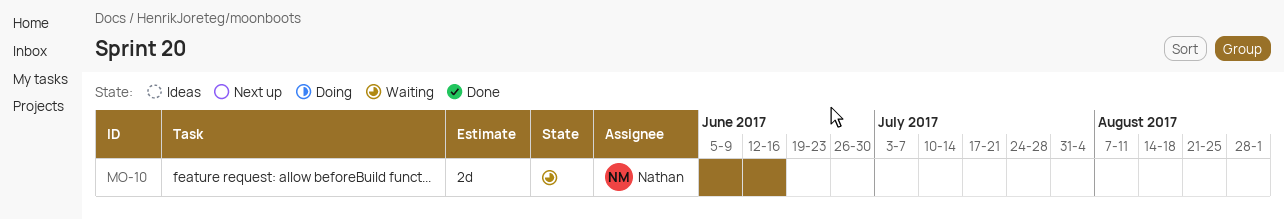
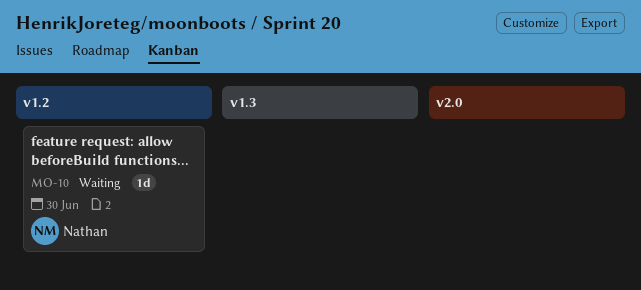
MO-10, estimate: 2d -> 1d
MO-10, due: Jun 16 -> Jun 30

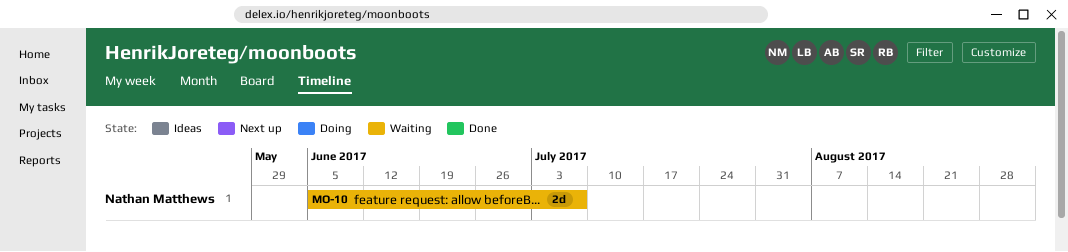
MO-10, estimate: 1d -> 2d
MO-10, due: Jun 30 -> Jul 7

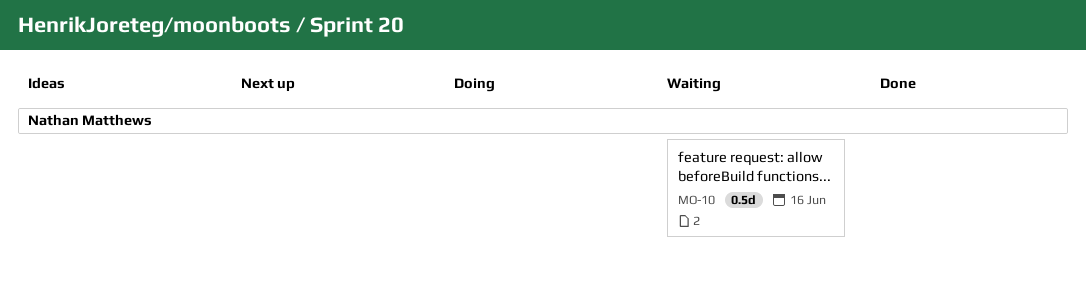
MO-10, estimate: 2d -> 0.5d
MO-10, due: Jul 7 -> Jun 16

